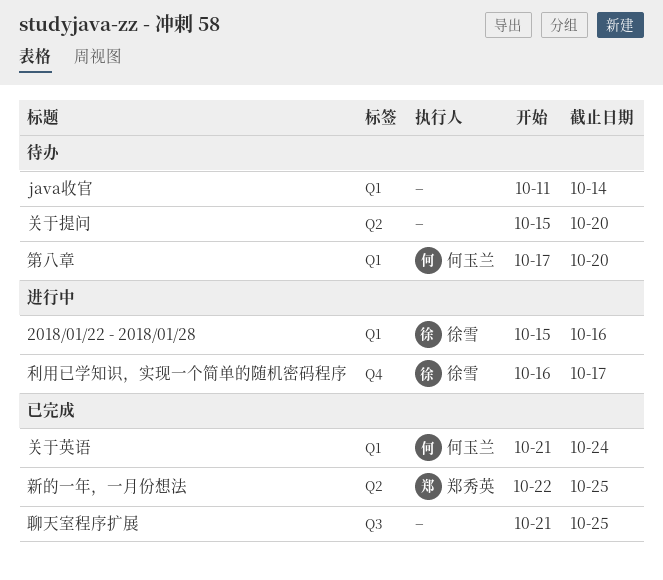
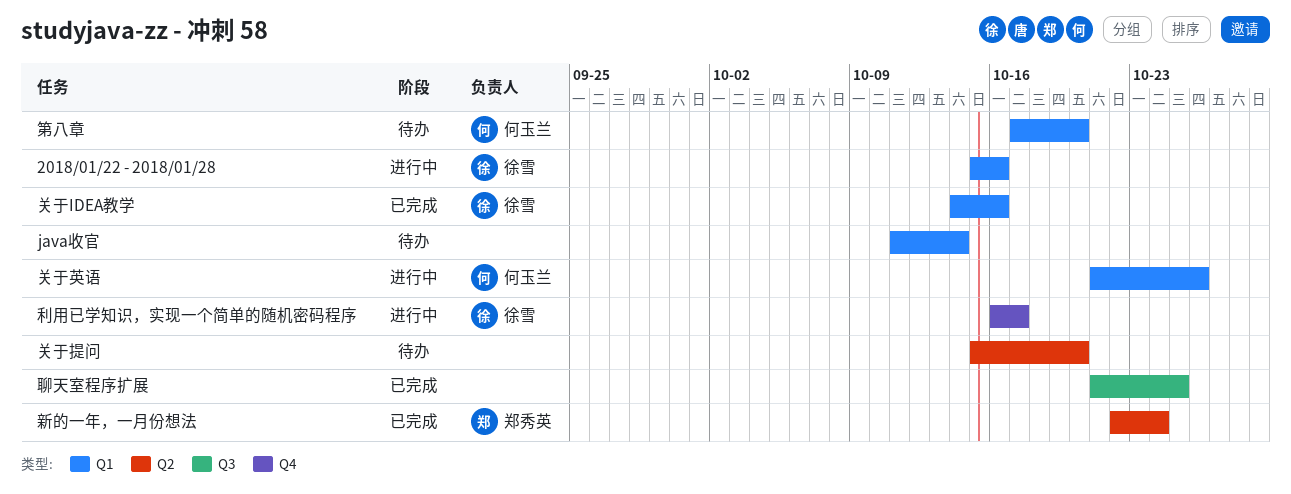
关于IDEA教学: none -> present
关于英语, status: 已完成 -> 进行中
关于英语, due: Oct 24 -> Oct 26
新的一年，一月份想法, due: Oct 25 -> Oct 24

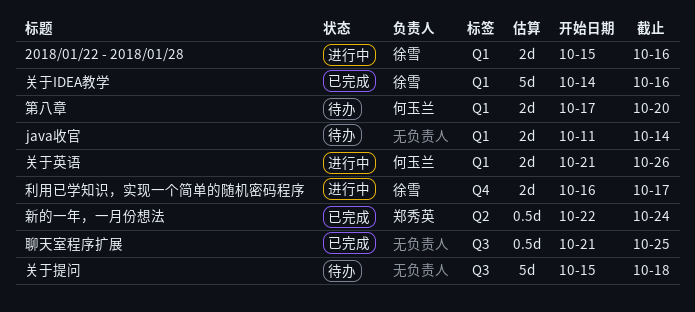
关于提问, label: Q2 -> Q3
关于提问, due: Oct 20 -> Oct 18

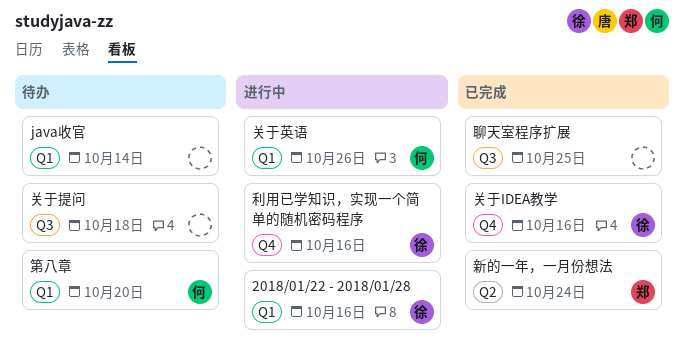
关于IDEA教学, label: Q1 -> Q4
利用已学知识，实现一个简单的随机密码程序, due: Oct 17 -> Oct 16

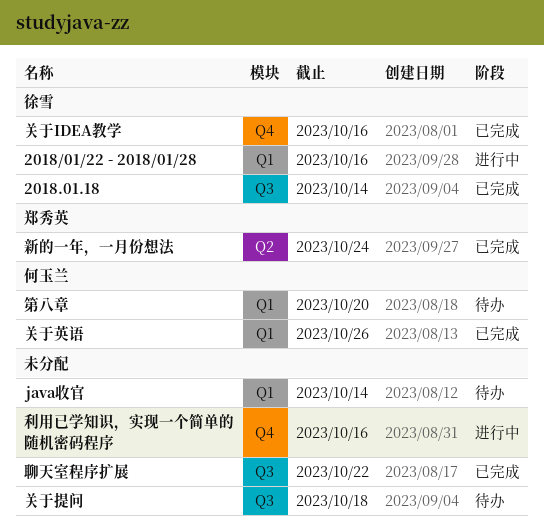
2018.01.18: none -> present
关于英语, status: 进行中 -> 已完成
利用已学知识，实现一个简单的随机密码程序, owner: 徐雪 -> none
聊天室程序扩展, due: Oct 25 -> Oct 22

